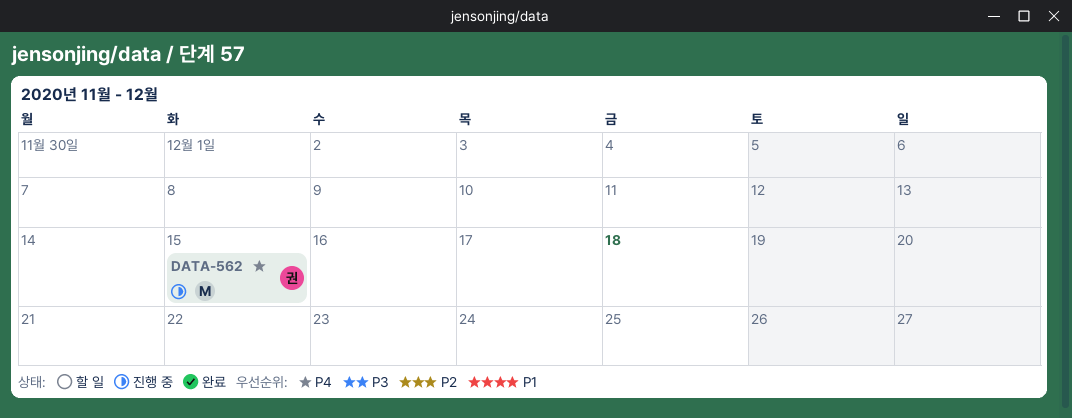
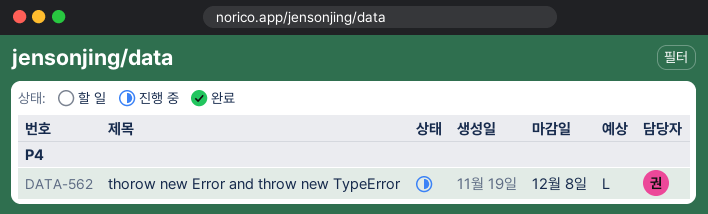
DATA-562, estimate: M -> L
DATA-562, due: Dec 15 -> Dec 8

